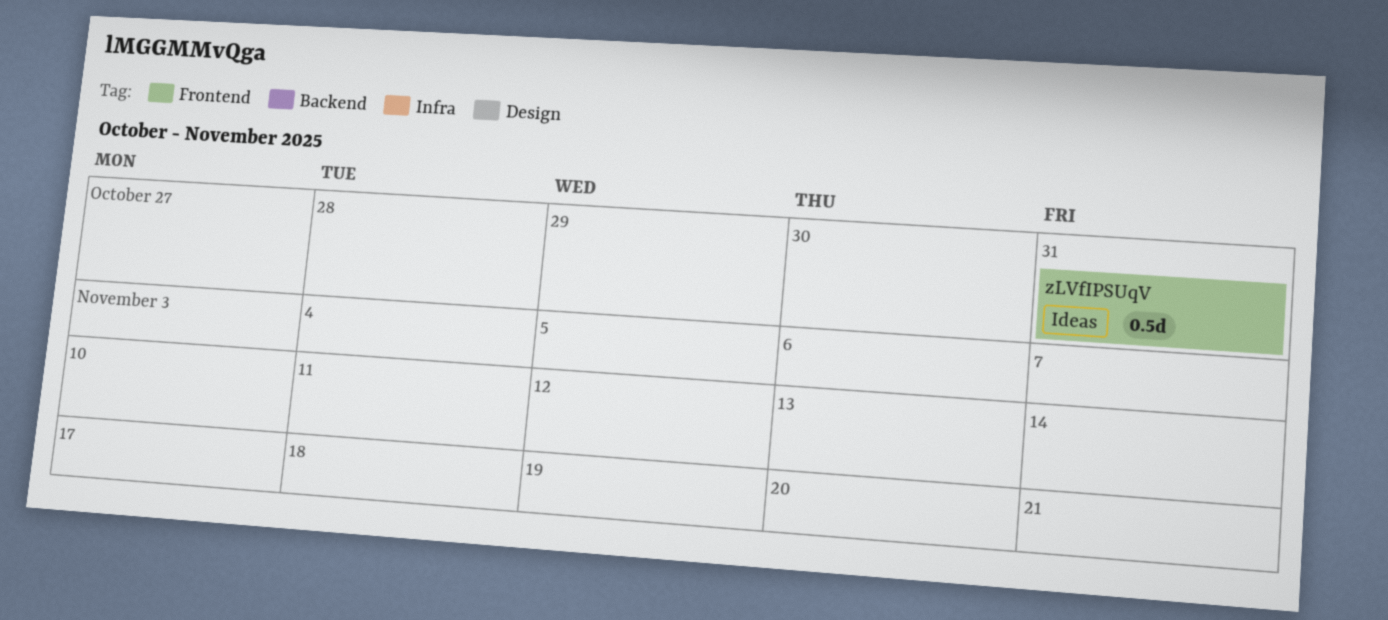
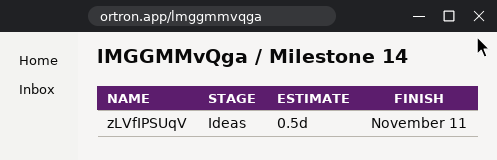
zLVfIPSUqV, due: Oct 31 -> Nov 11

